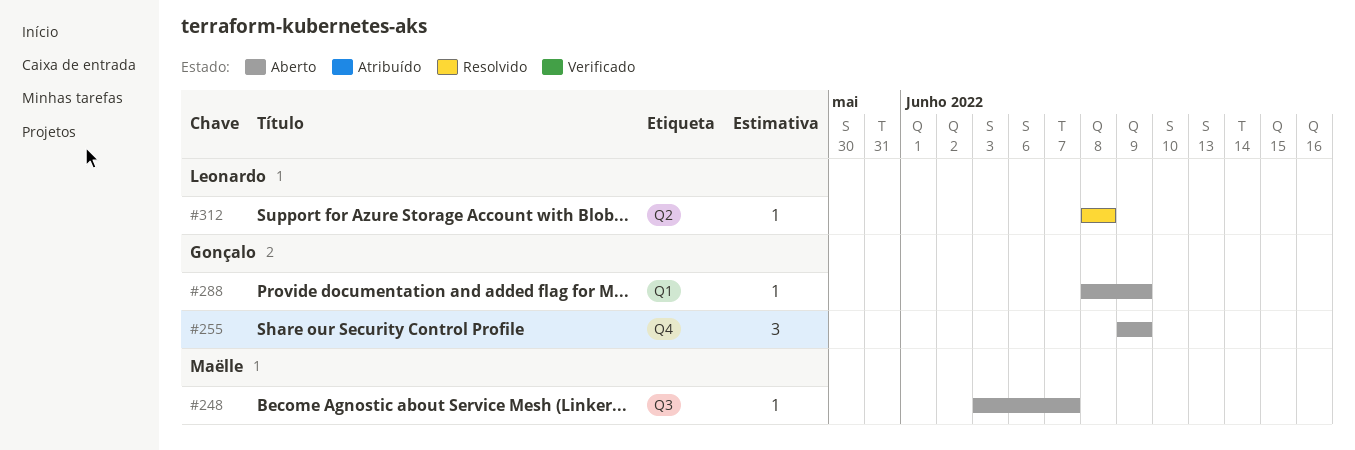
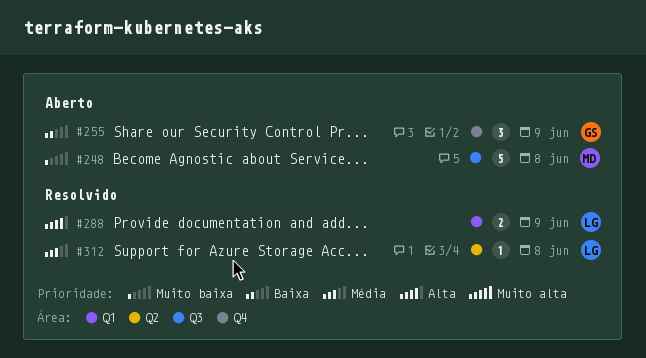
#248, estimate: 1 -> 5
#248, due: Jun 7 -> Jun 8
#288, status: Aberto -> Resolvido
#288, owner: Gonçalo -> Leonardo
#288, estimate: 1 -> 2

